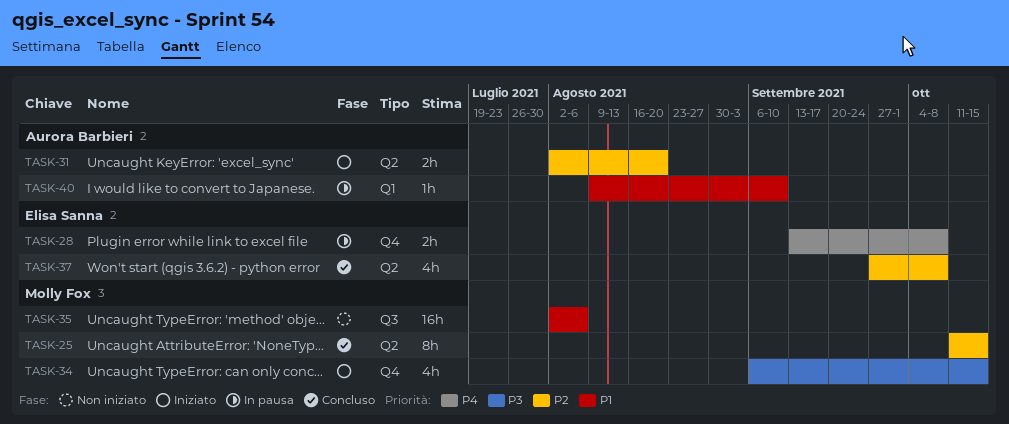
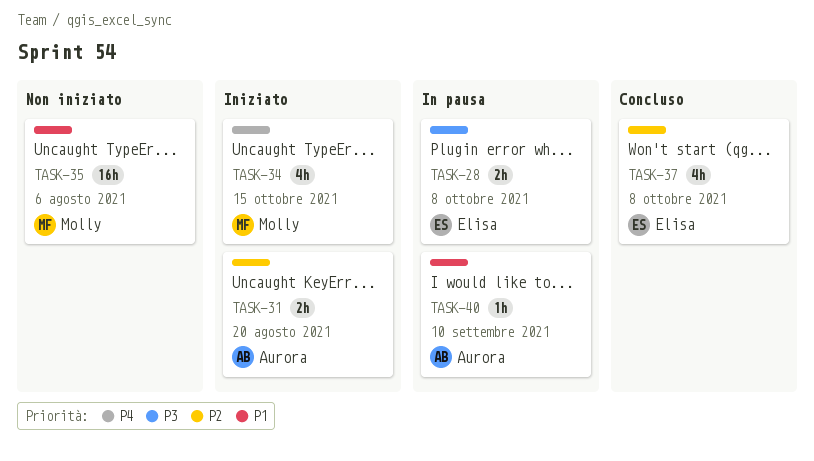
TASK-25: present -> none
TASK-28, priority: P4 -> P3
TASK-34, priority: P3 -> P4

